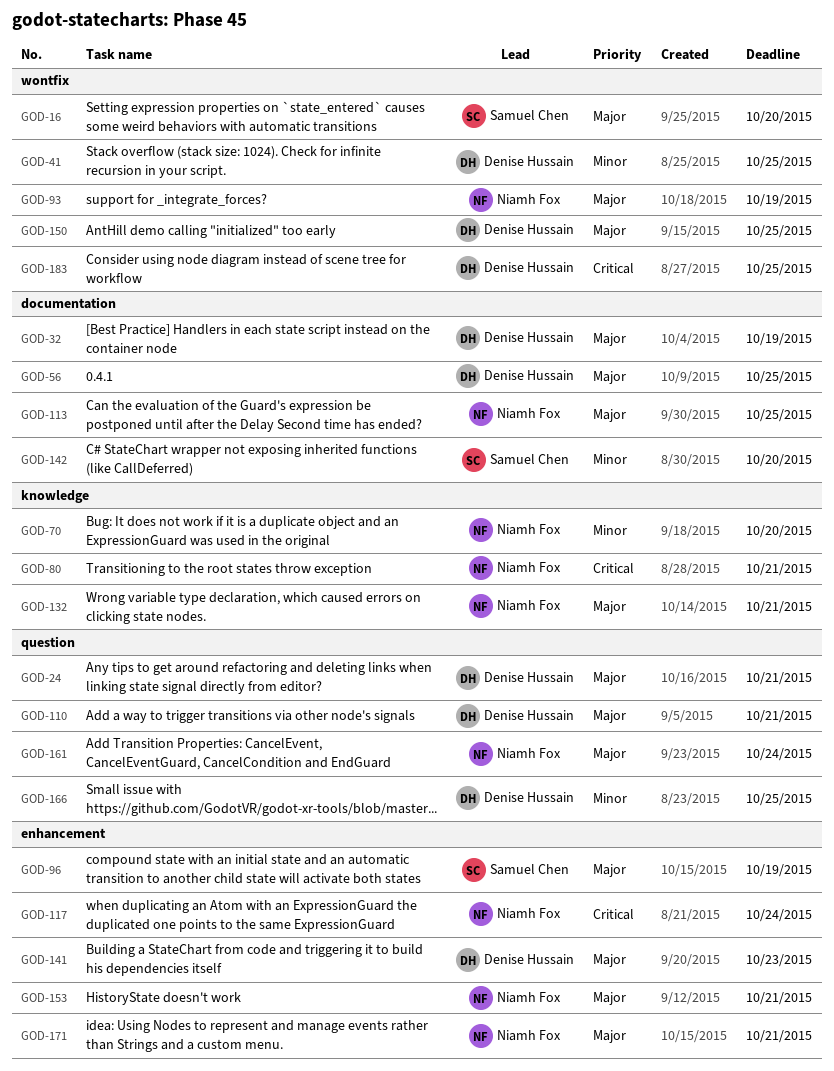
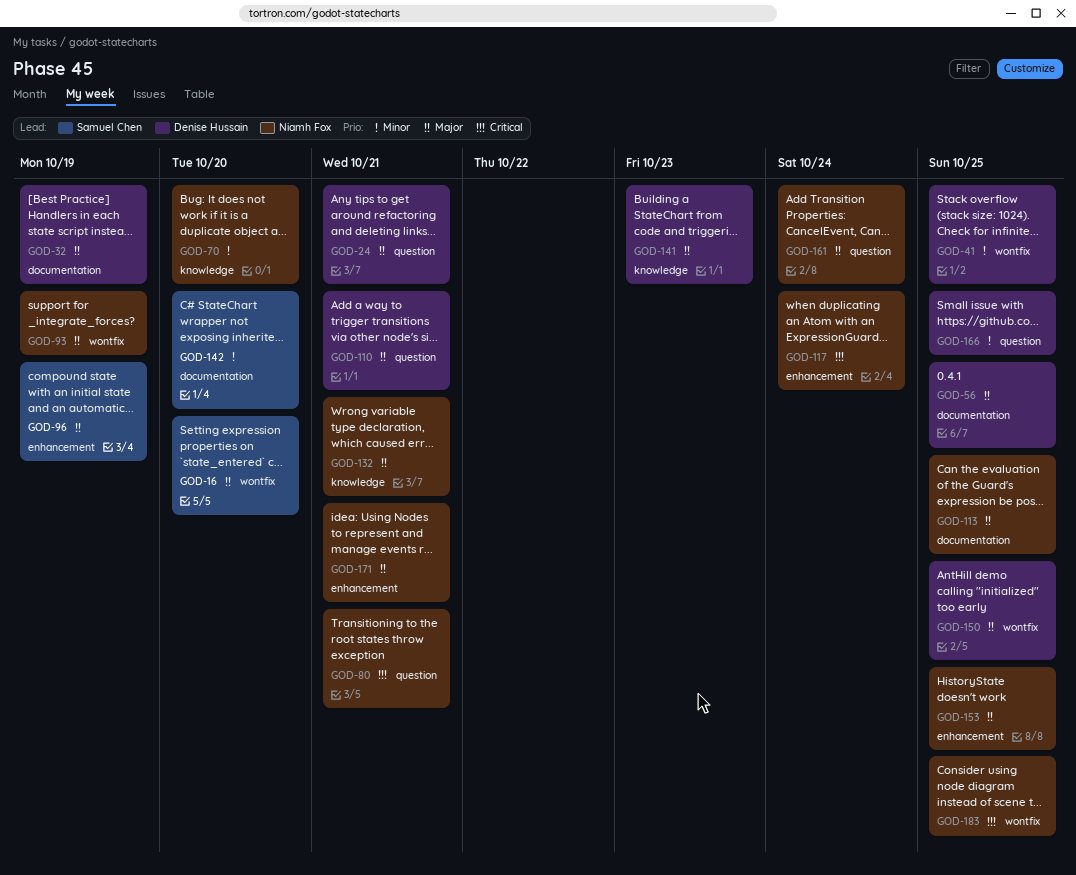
GOD-80, label: knowledge -> question
GOD-141, label: enhancement -> knowledge
GOD-153, due: Oct 21 -> Oct 25
GOD-183, owner: Denise Hussain -> Niamh Fox

